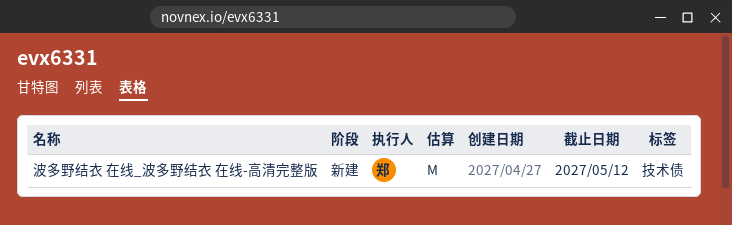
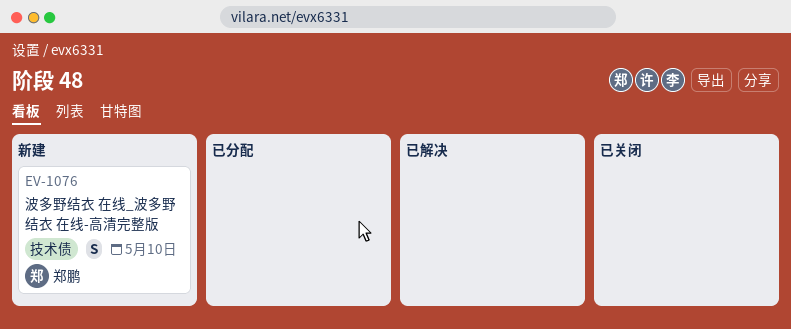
波多野结衣 在线_波多野结衣 在线-高清完整版, estimate: M -> S
波多野结衣 在线_波多野结衣 在线-高清完整版, due: May 12 -> May 10

